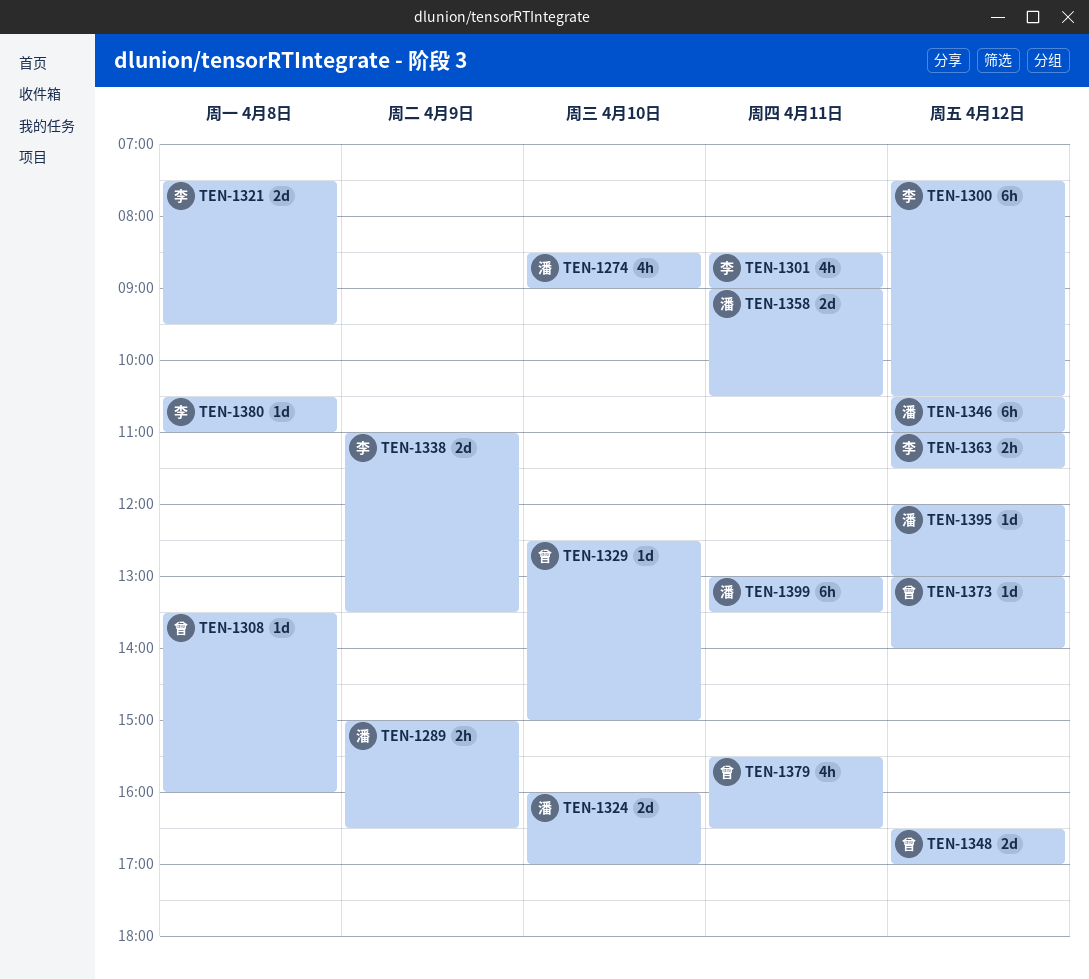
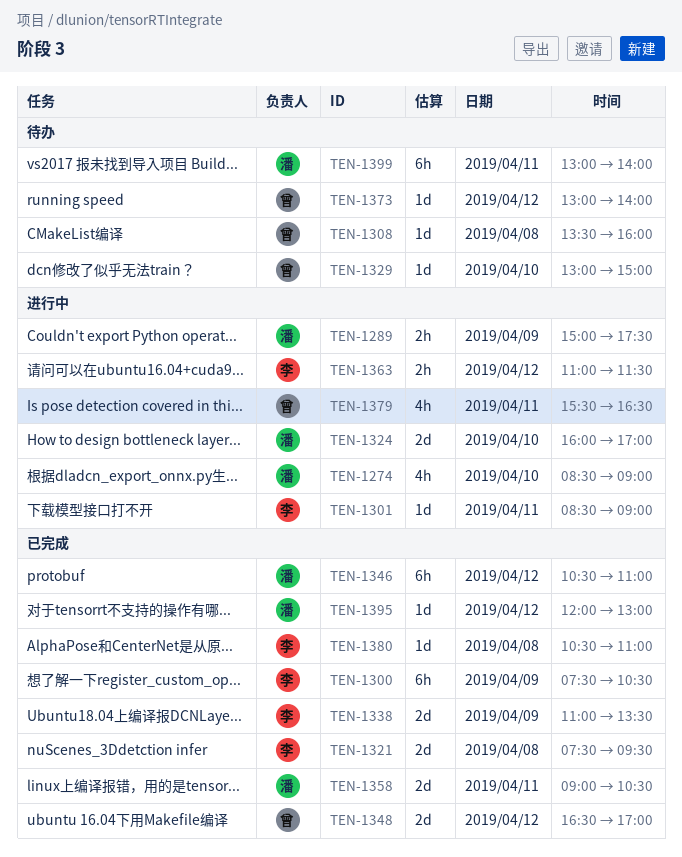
TEN-1289, ends: 16:30 -> 17:30
TEN-1300, day: Apr 12 -> Apr 9
TEN-1301, estimate: 4h -> 1d
TEN-1329, begins: 12:30 -> 13:00
TEN-1399, ends: 13:30 -> 14:00

